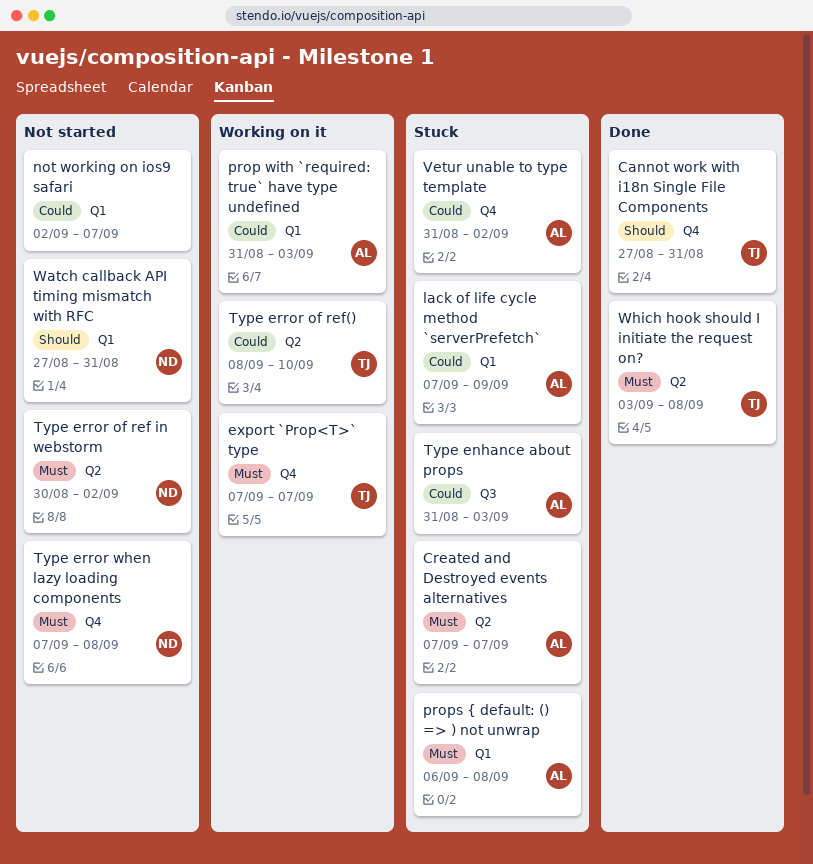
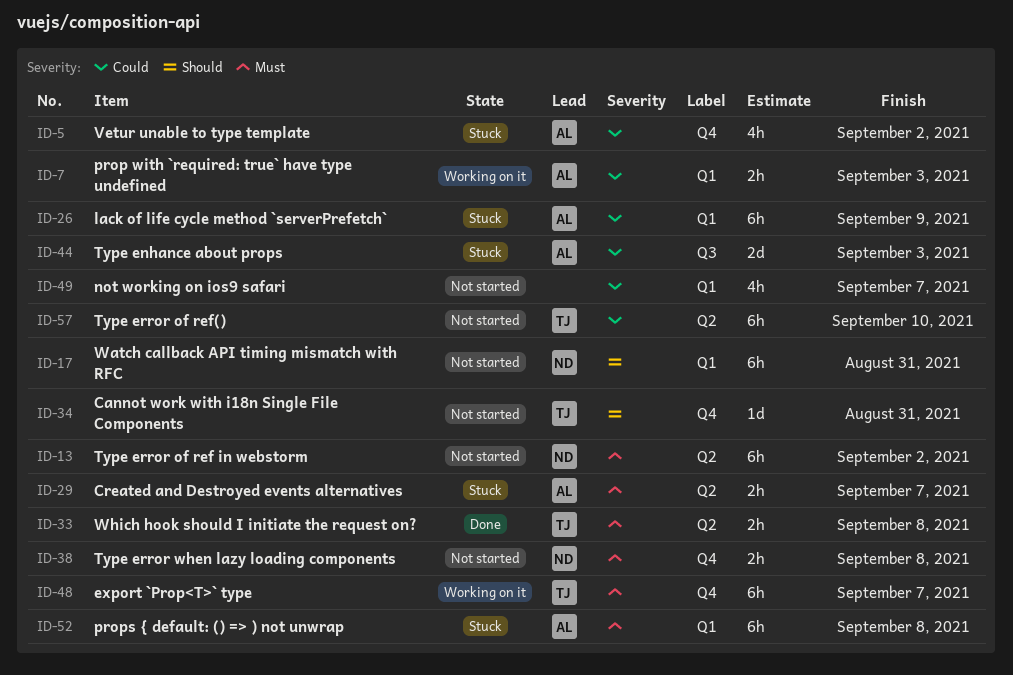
Cannot work with i18n Single File Components, status: Done -> Not started
Type error of ref(), status: Working on it -> Not started

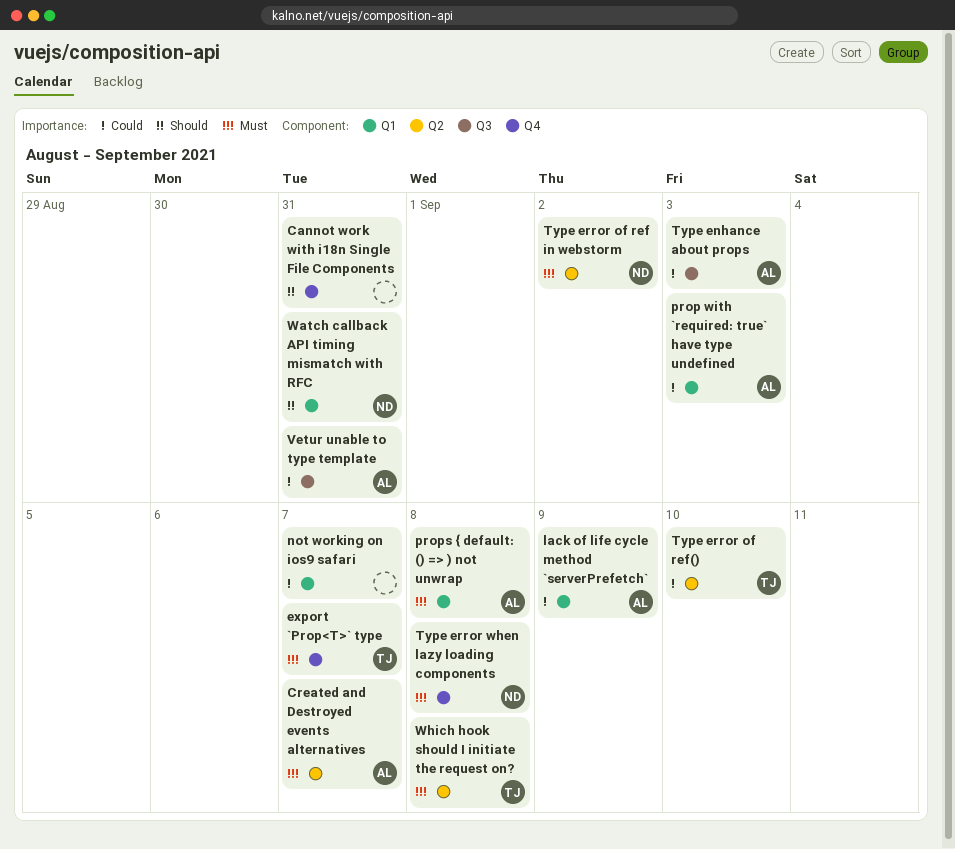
Cannot work with i18n Single File Components, owner: TJ -> none
Vetur unable to type template, label: Q4 -> Q3
Vetur unable to type template, due: Sep 2 -> Aug 31

